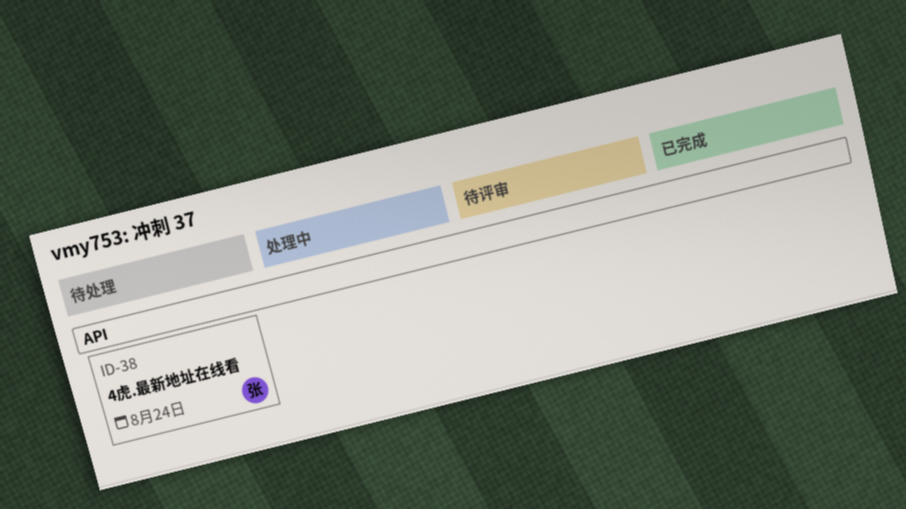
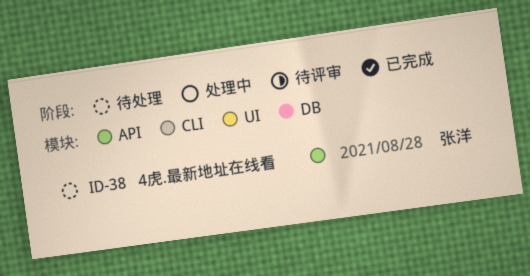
ID-38, due: Aug 24 -> Aug 28

